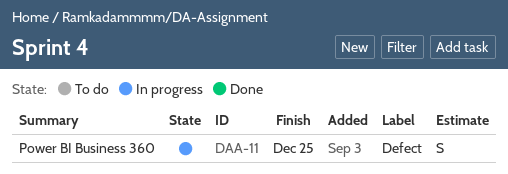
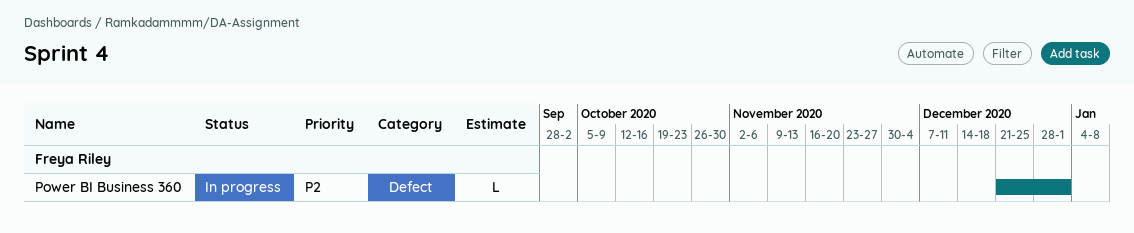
Power BI Business 360, estimate: S -> L
Power BI Business 360, due: Dec 25 -> Jan 1

